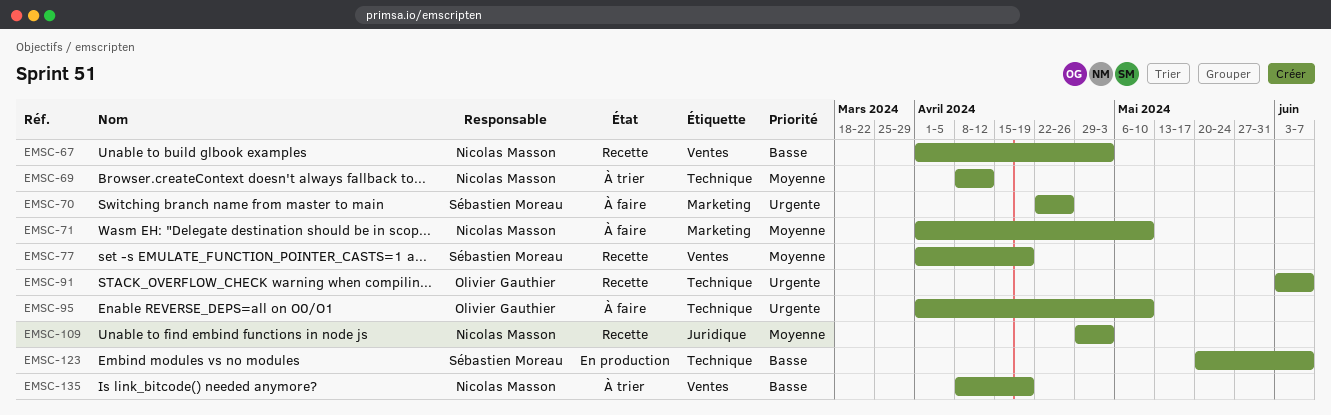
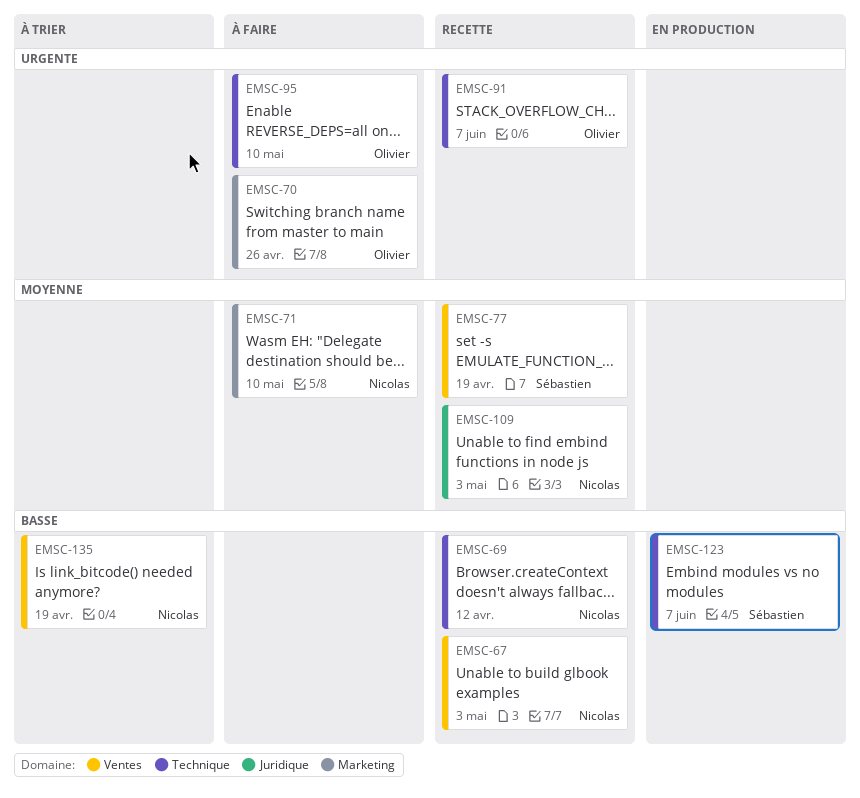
EMSC-69, status: À trier -> Recette
EMSC-69, priority: Moyenne -> Basse
EMSC-70, owner: Sébastien Moreau -> Olivier Gauthier

